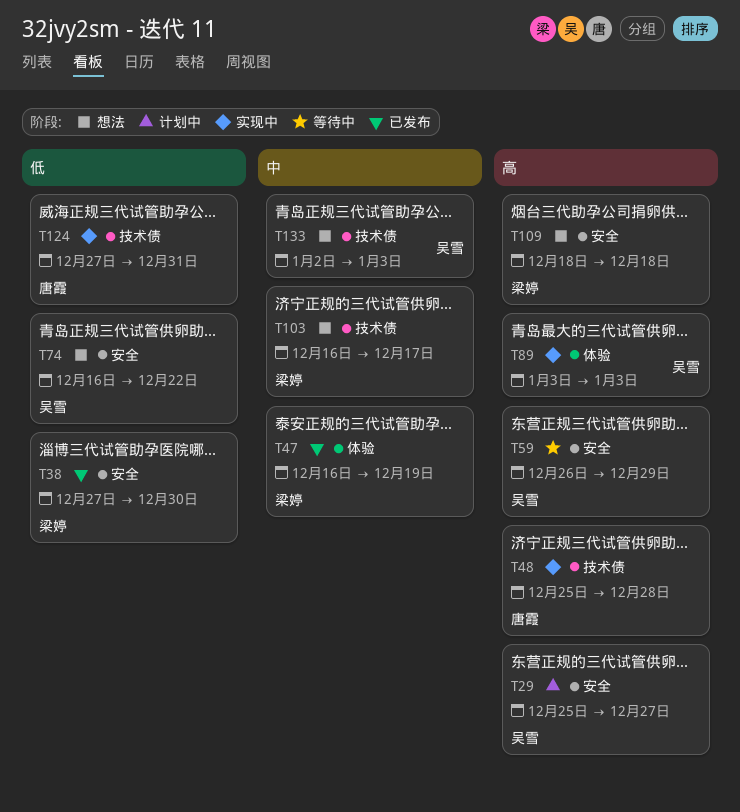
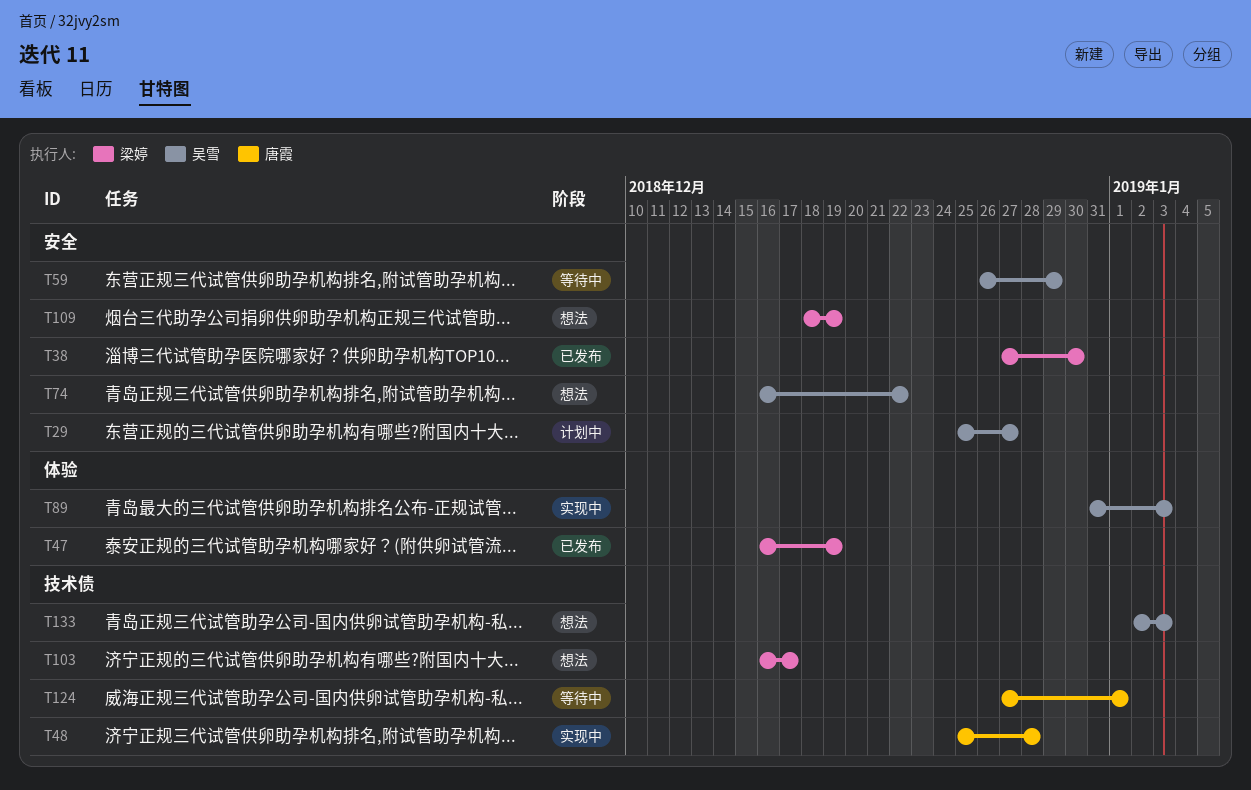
T89, start: Jan 3 -> Dec 31
T109, due: Dec 18 -> Dec 19
T124, status: 实现中 -> 等待中
T124, due: Dec 31 -> Jan 1

